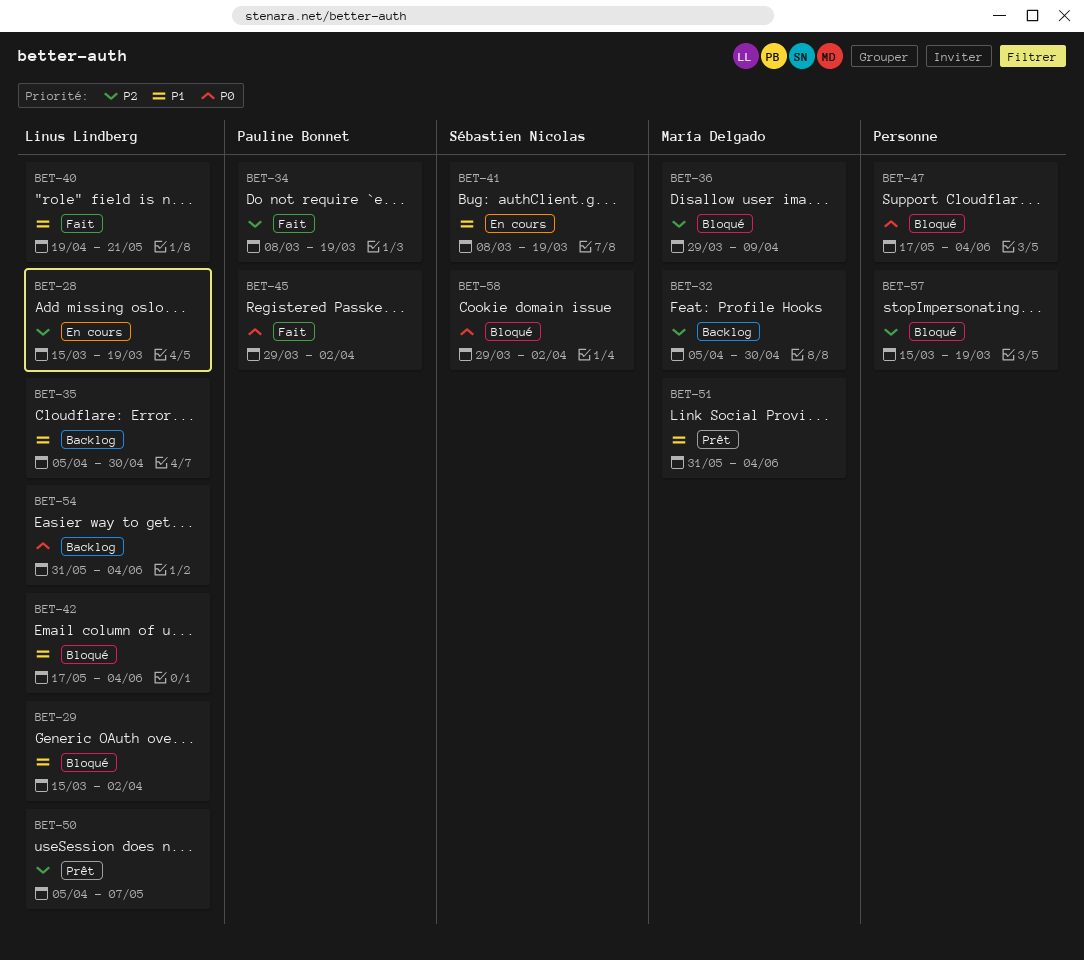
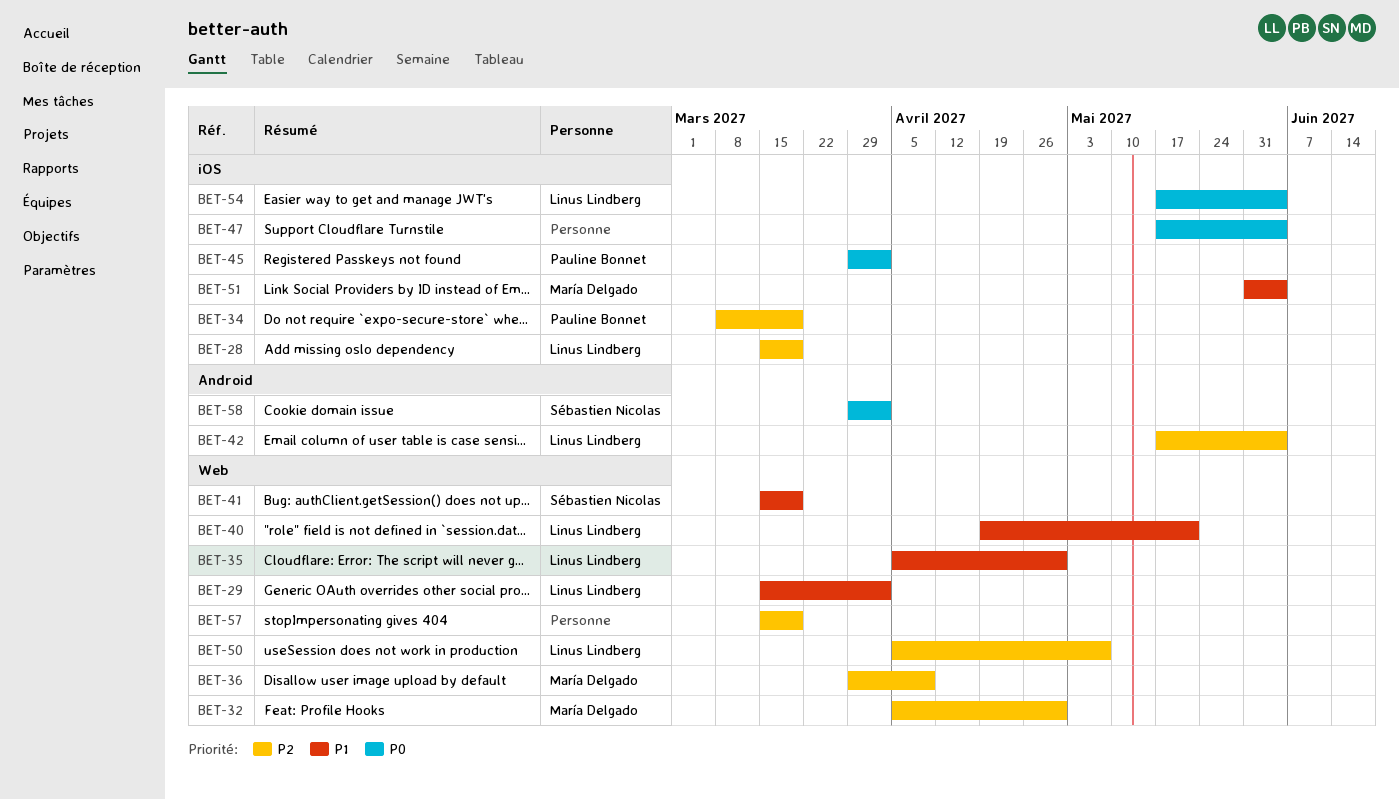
BET-41, start: Mar 8 -> Mar 15
BET-42, priority: P1 -> P2
BET-54, start: May 31 -> May 17

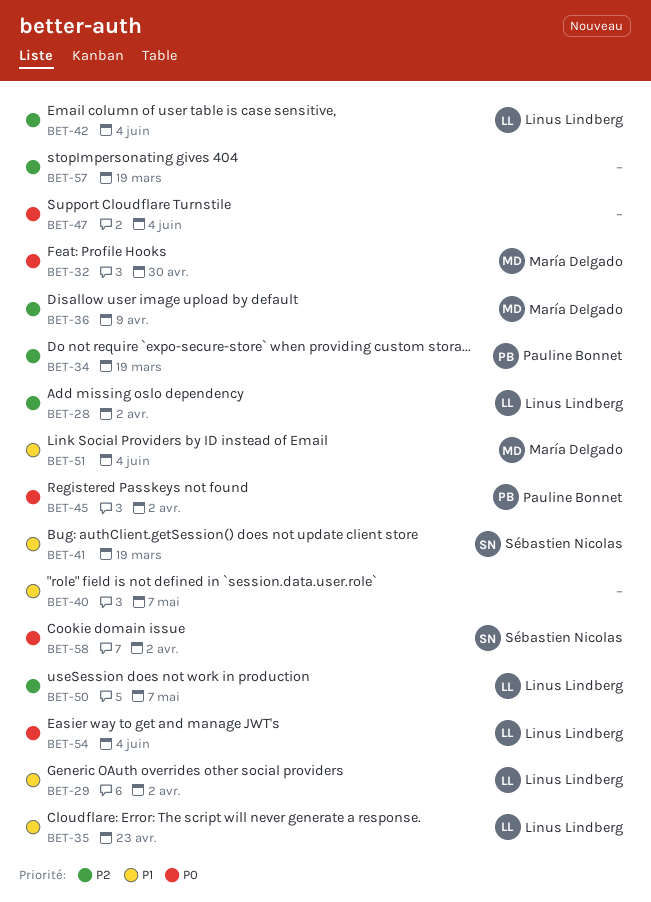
BET-28, due: Mar 19 -> Apr 2
BET-32, priority: P2 -> P0
BET-35, due: Apr 30 -> Apr 23
BET-40, owner: Linus Lindberg -> none
BET-40, due: May 21 -> May 7

